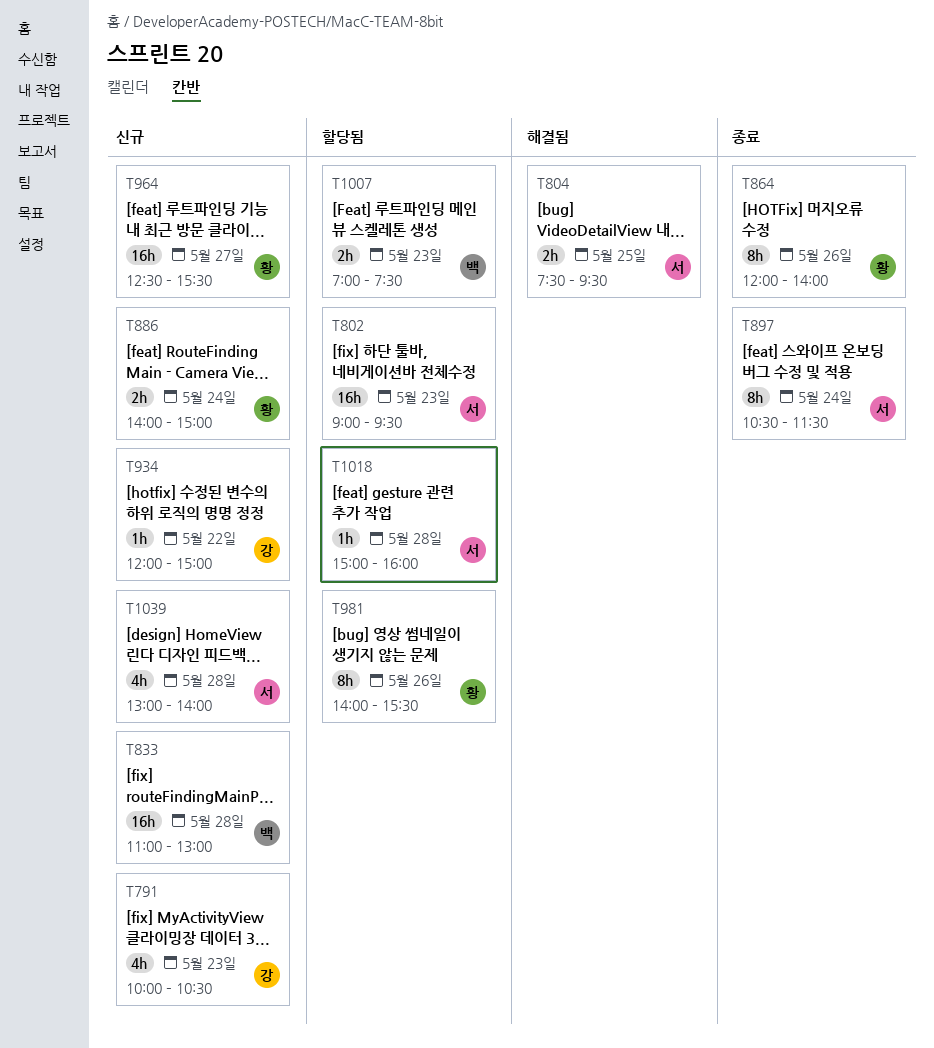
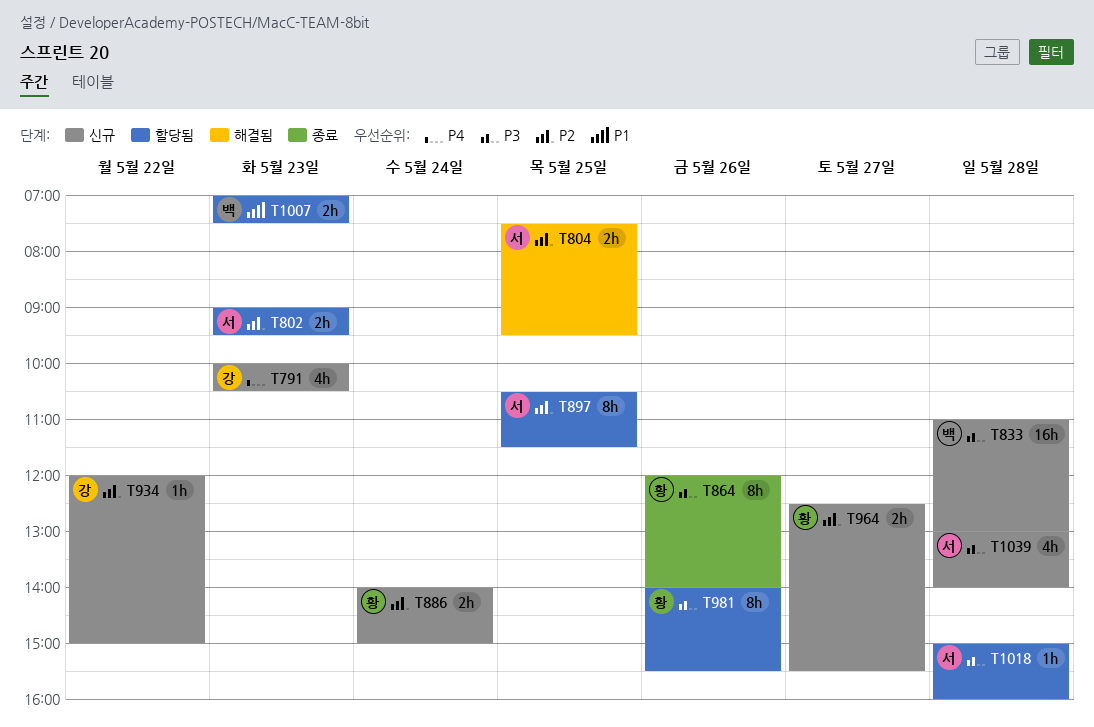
T802, estimate: 16h -> 2h
T897, status: 종료 -> 할당됨
T897, day: May 24 -> May 25
T964, estimate: 16h -> 2h

